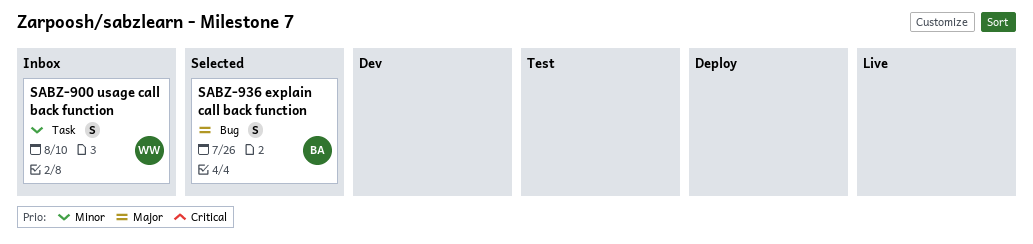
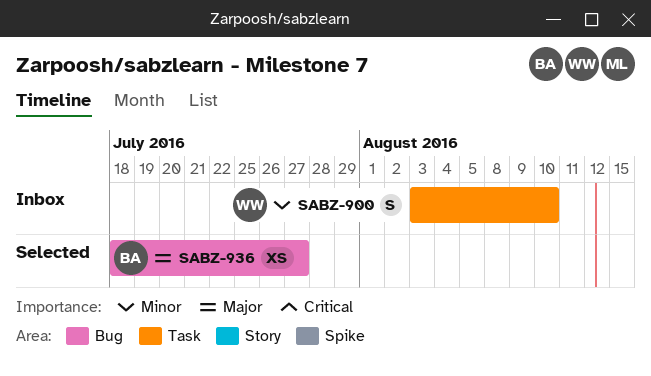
SABZ-936, estimate: S -> XS
SABZ-936, due: Jul 26 -> Jul 27

